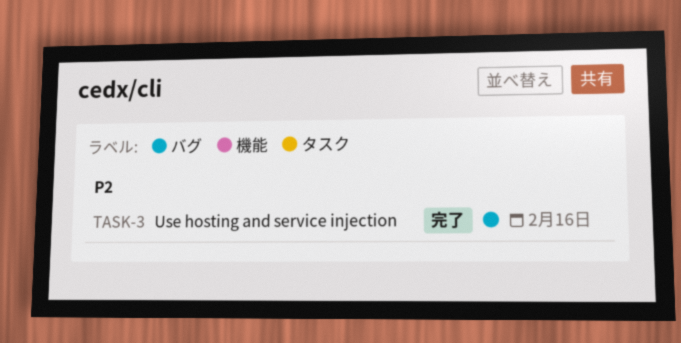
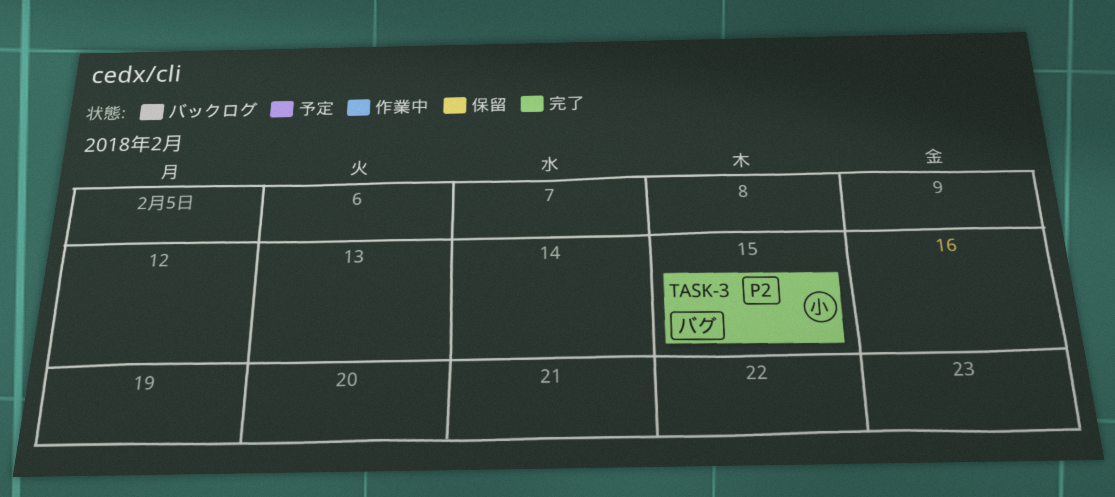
TASK-3, due: Feb 16 -> Feb 15

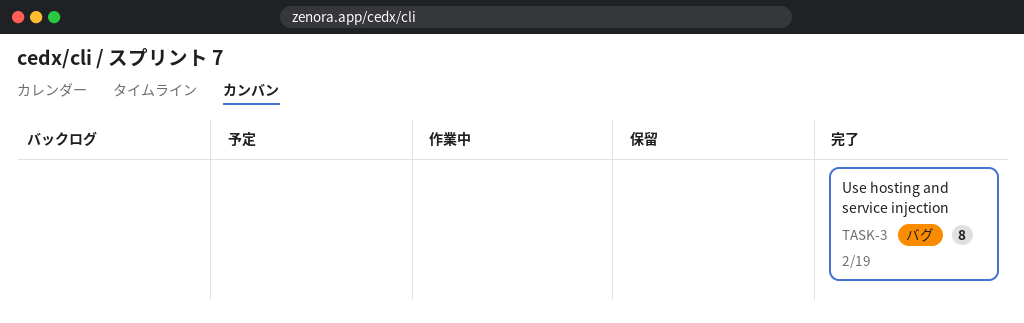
TASK-3, due: Feb 15 -> Feb 19

